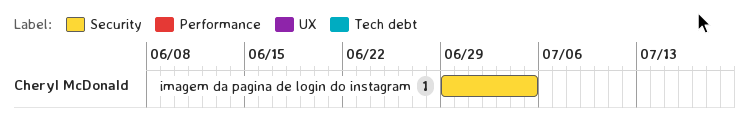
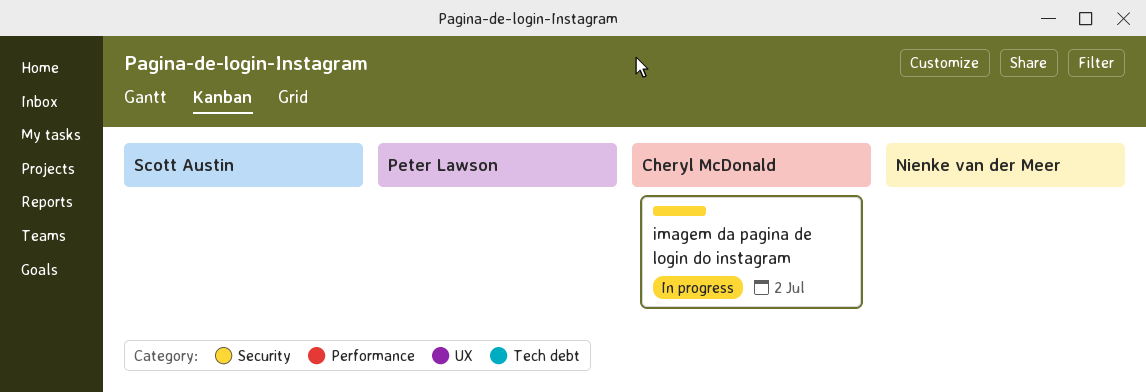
imagem da pagina de login do instagram, due: Jul 5 -> Jul 2

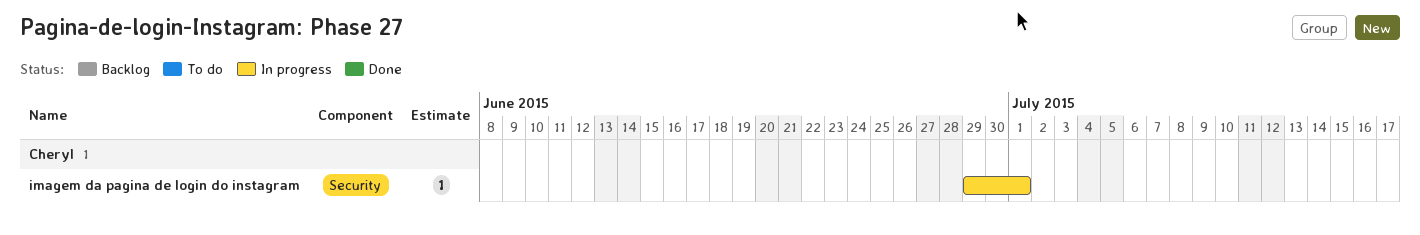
imagem da pagina de login do instagram, due: Jul 2 -> Jul 1

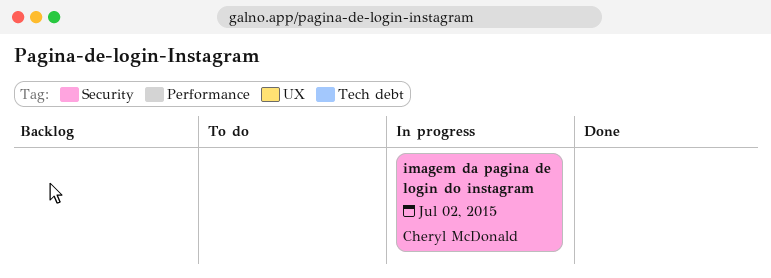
imagem da pagina de login do instagram, due: Jul 1 -> Jul 2

